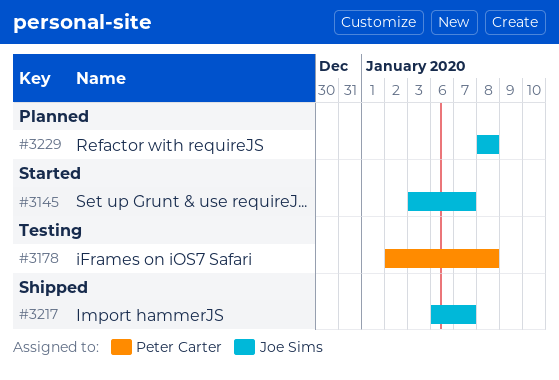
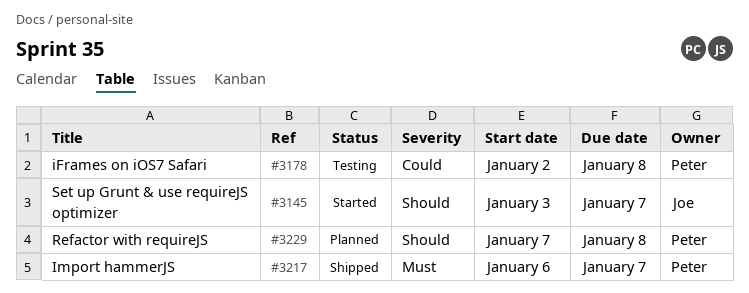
#3217, owner: Joe Sims -> Peter Carter
#3229, owner: Joe Sims -> Peter Carter
#3229, start: Jan 8 -> Jan 7

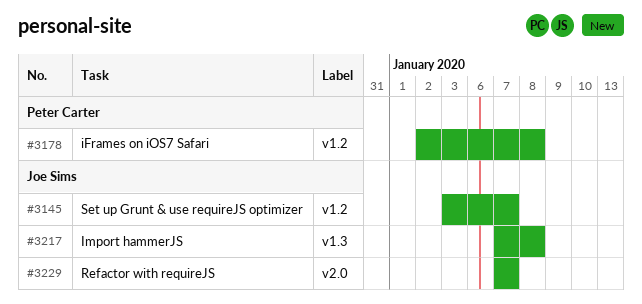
#3217, owner: Peter Carter -> Joe Sims
#3217, start: Jan 6 -> Jan 7
#3217, due: Jan 7 -> Jan 8
#3229, owner: Peter Carter -> Joe Sims
#3229, due: Jan 8 -> Jan 7

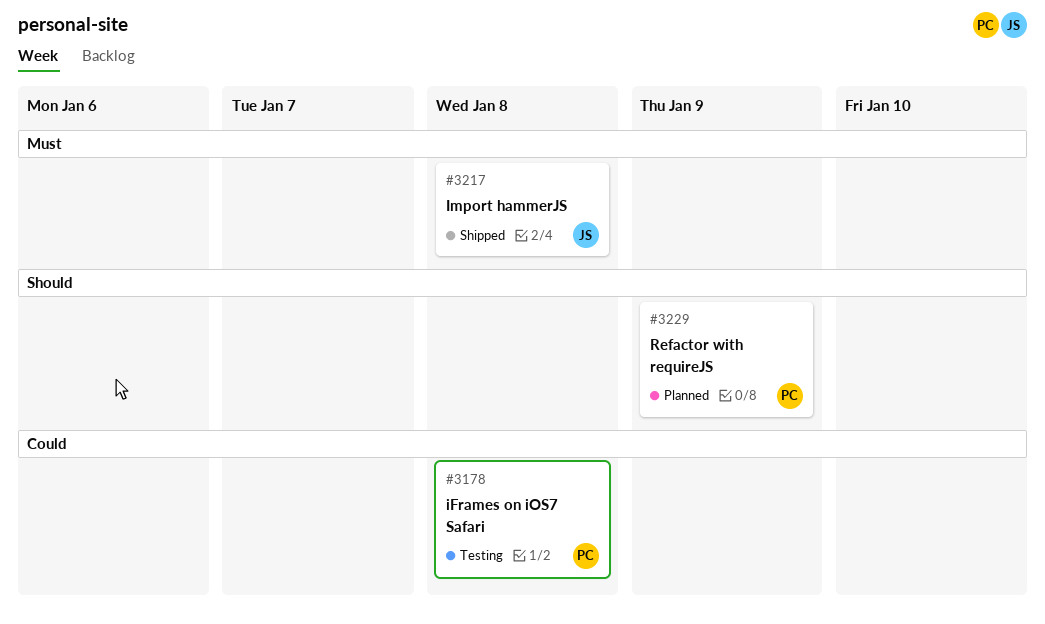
#3145: present -> none
#3229, owner: Joe Sims -> Peter Carter
#3229, due: Jan 7 -> Jan 9

